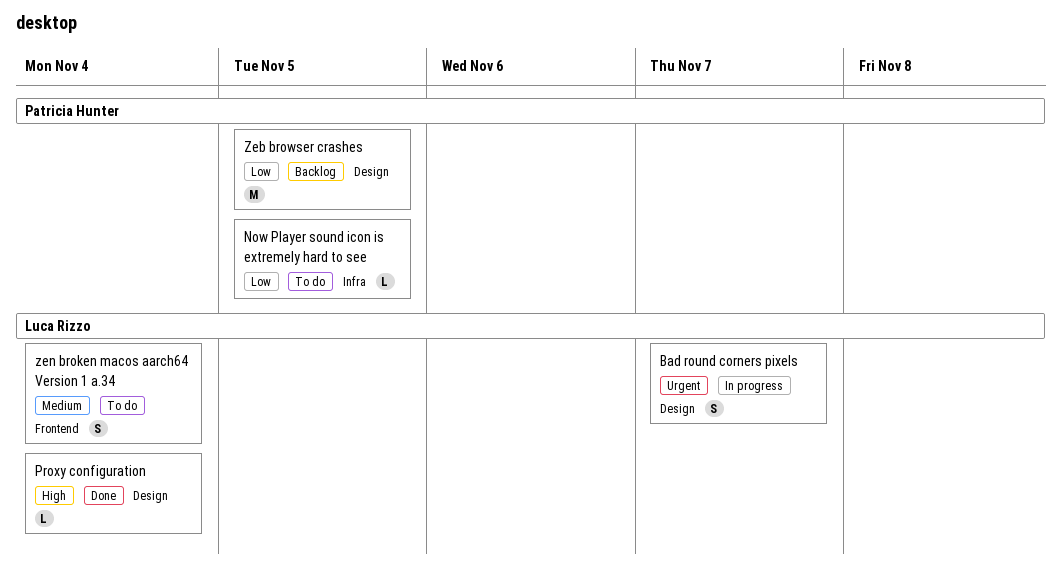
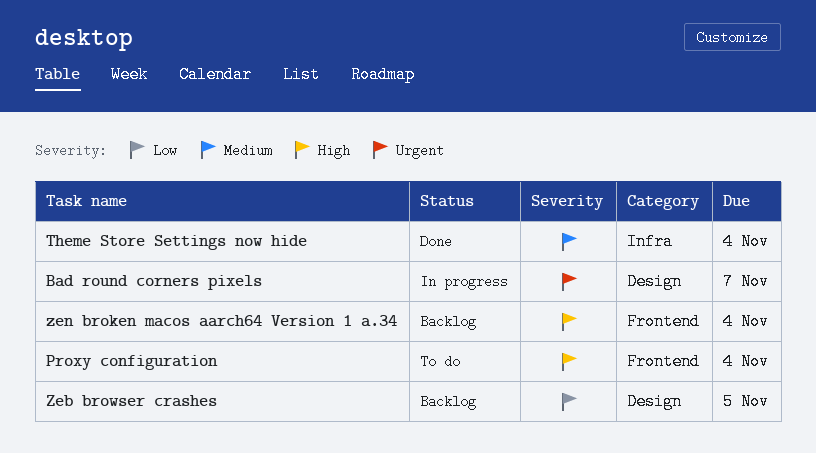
Now Player sound icon is extremely hard to see: present -> none
Proxy configuration, status: Done -> To do
Proxy configuration, label: Design -> Frontend
Theme Store Settings now hide: none -> present
zen broken macos aarch64 Version 1 a.34, status: To do -> Backlog
zen broken macos aarch64 Version 1 a.34, priority: Medium -> High

